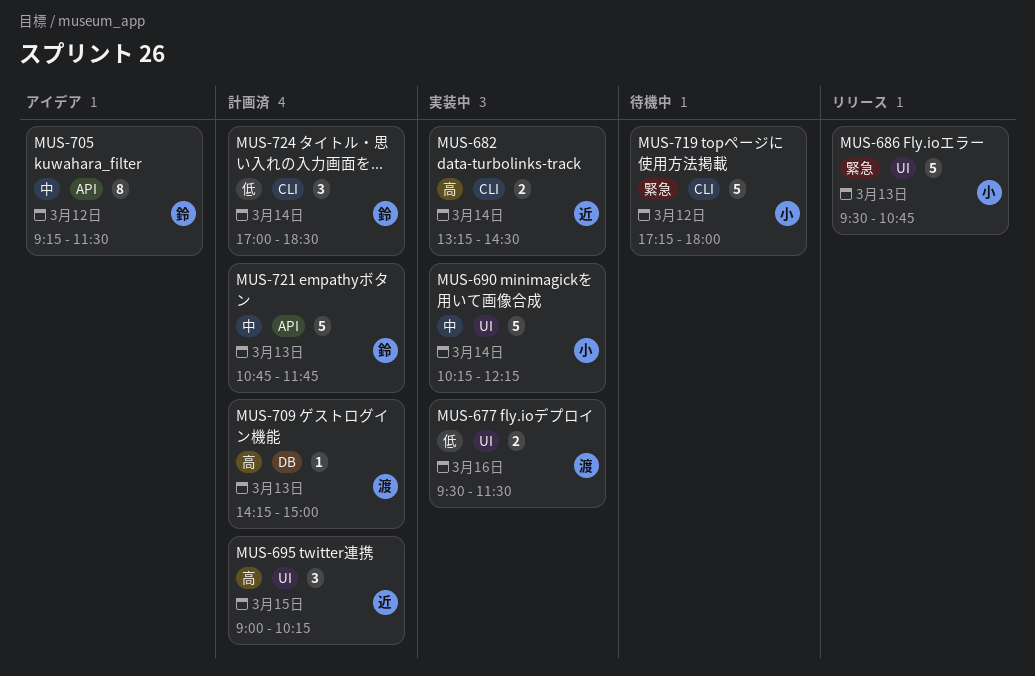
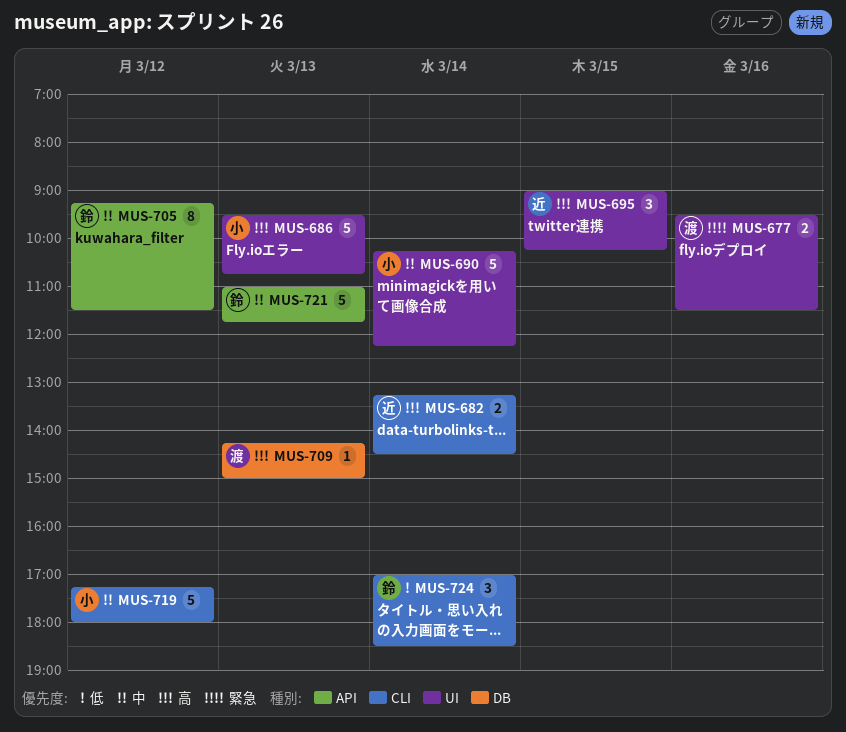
MUS-677, priority: 低 -> 緊急
MUS-686, priority: 緊急 -> 高
MUS-719, priority: 緊急 -> 中
MUS-721, begins: 10:45 -> 11:00

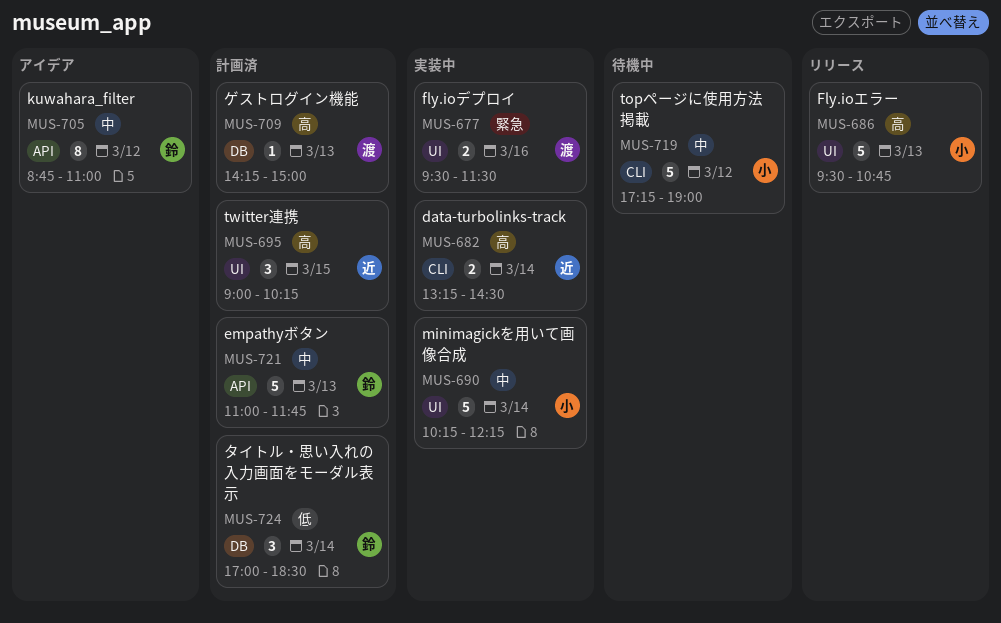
MUS-705, begins: 09:15 -> 08:45
MUS-705, ends: 11:30 -> 11:00
MUS-719, ends: 18:00 -> 19:00
MUS-724, label: CLI -> DB

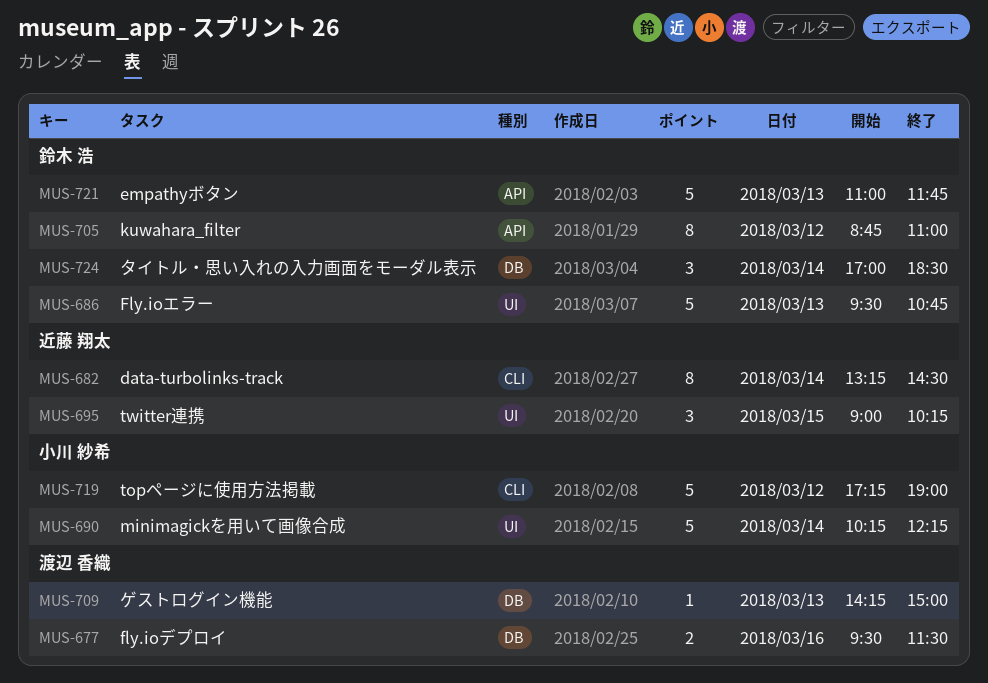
MUS-677, label: UI -> DB
MUS-682, estimate: 2 -> 8
MUS-686, owner: 小川 紗希 -> 鈴木 浩

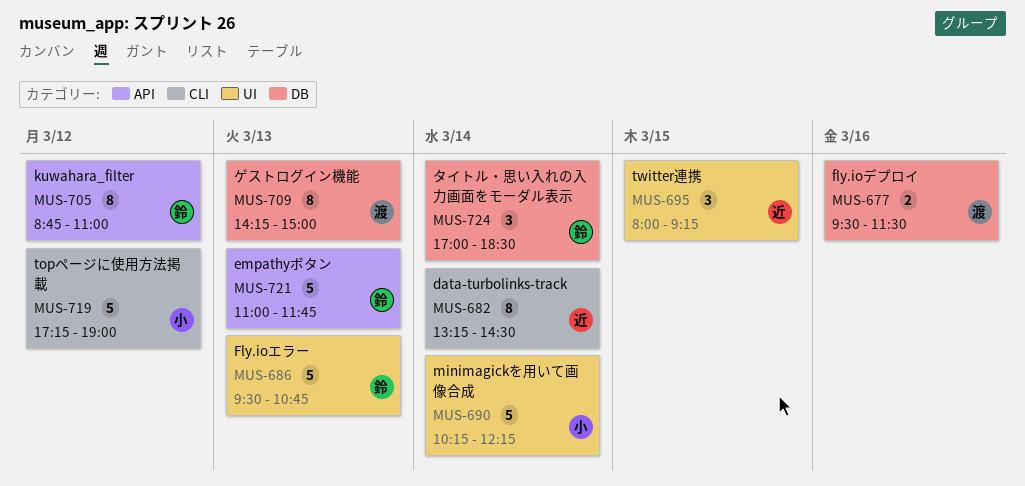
MUS-695, begins: 09:00 -> 08:00
MUS-695, ends: 10:15 -> 09:15
MUS-709, estimate: 1 -> 8

